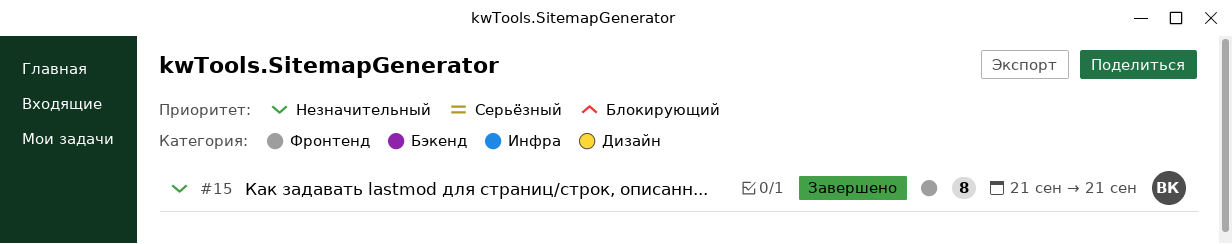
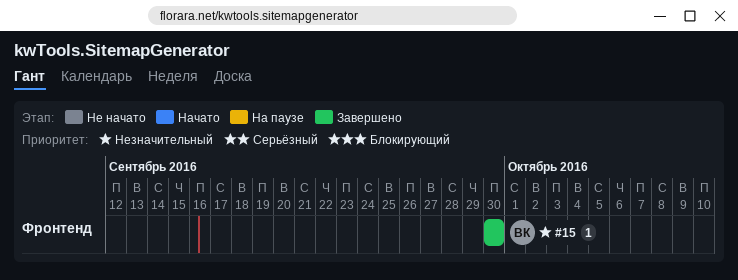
#15, estimate: 8 -> 1
#15, start: Sep 21 -> Sep 30
#15, due: Sep 21 -> Sep 30

